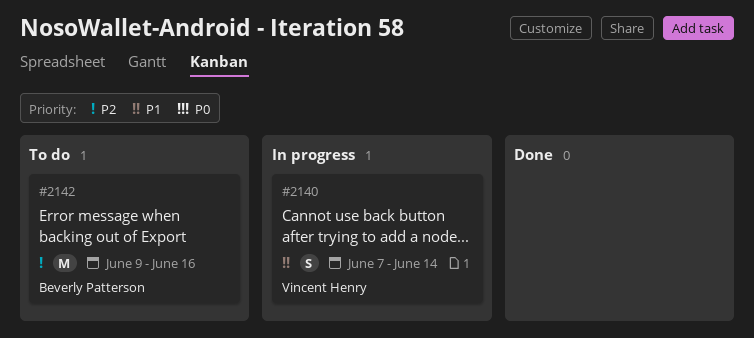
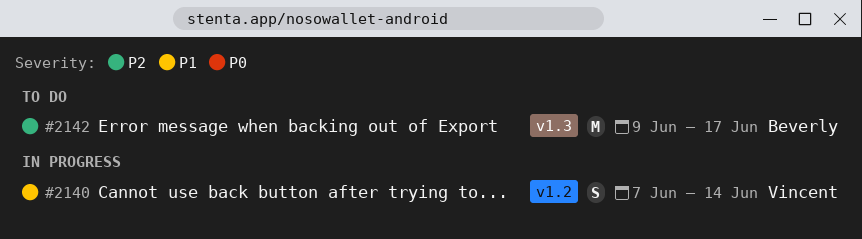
#2142, due: Jun 16 -> Jun 17

